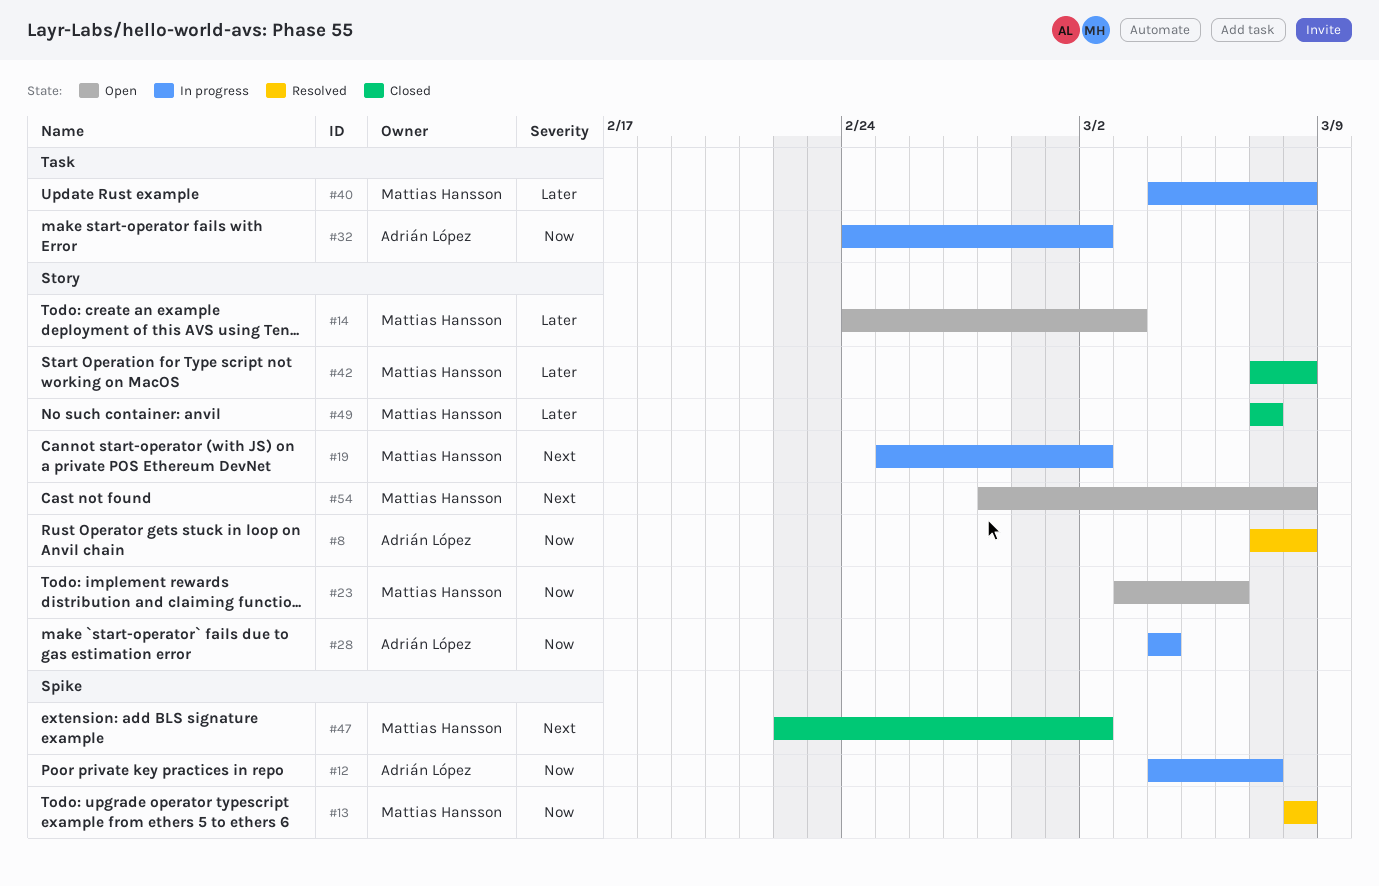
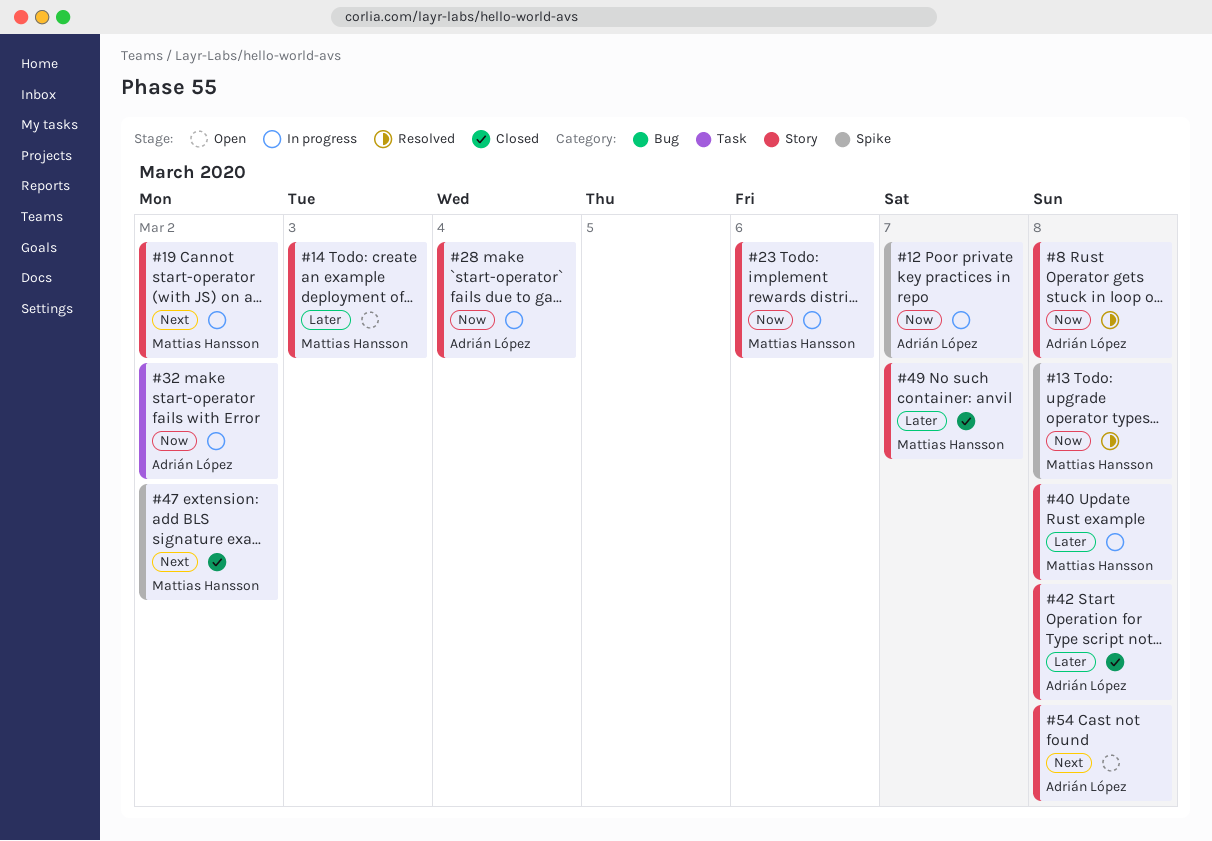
#23, status: Open -> In progress
#40, label: Task -> Story
#42, owner: Mattias Hansson -> Adrián López
#54, owner: Mattias Hansson -> Adrián López

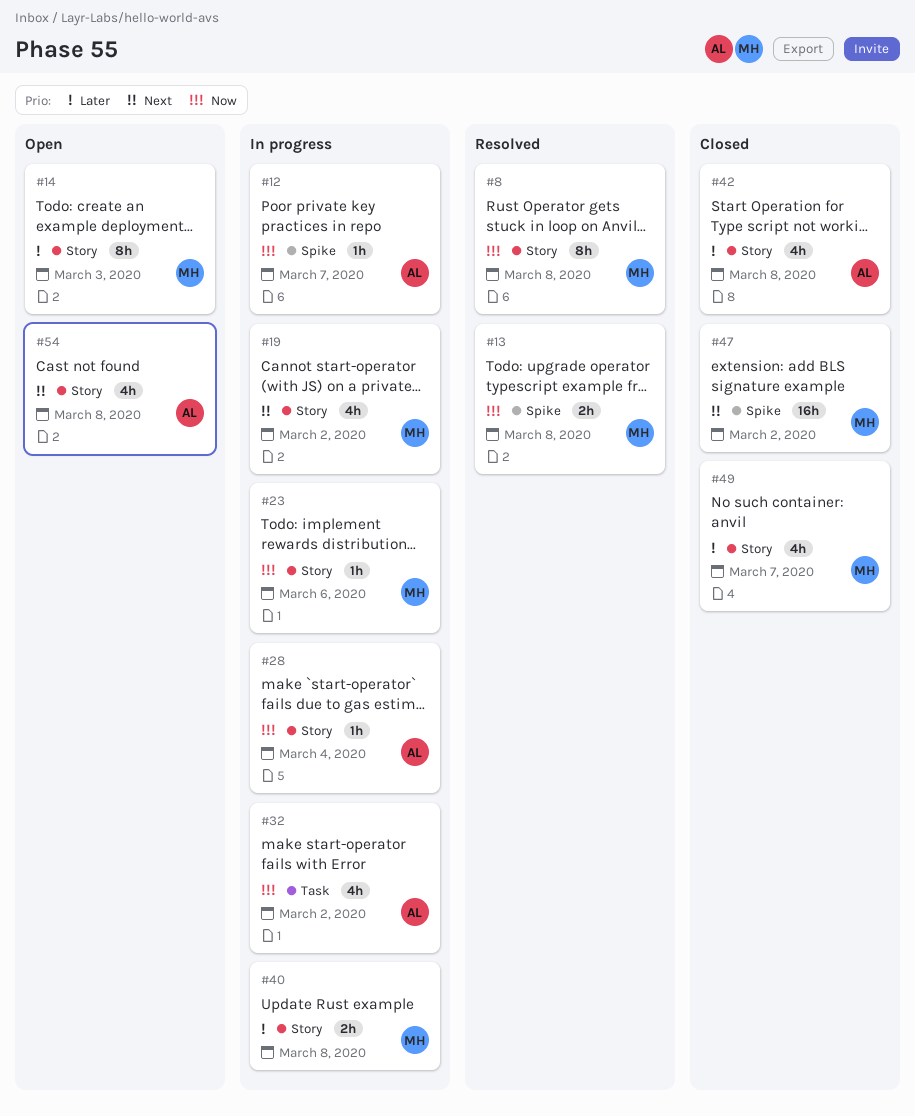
#8, owner: Adrián López -> Mattias Hansson

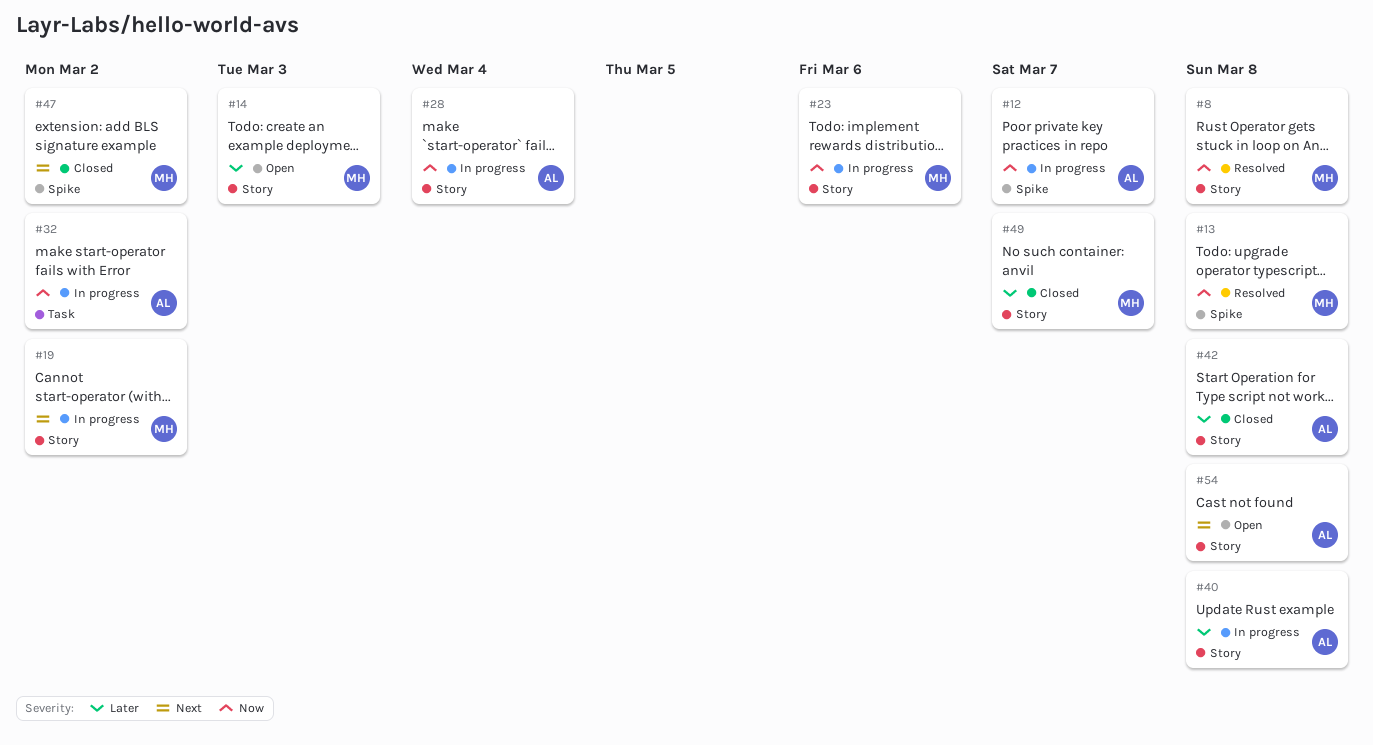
#40, owner: MH -> AL

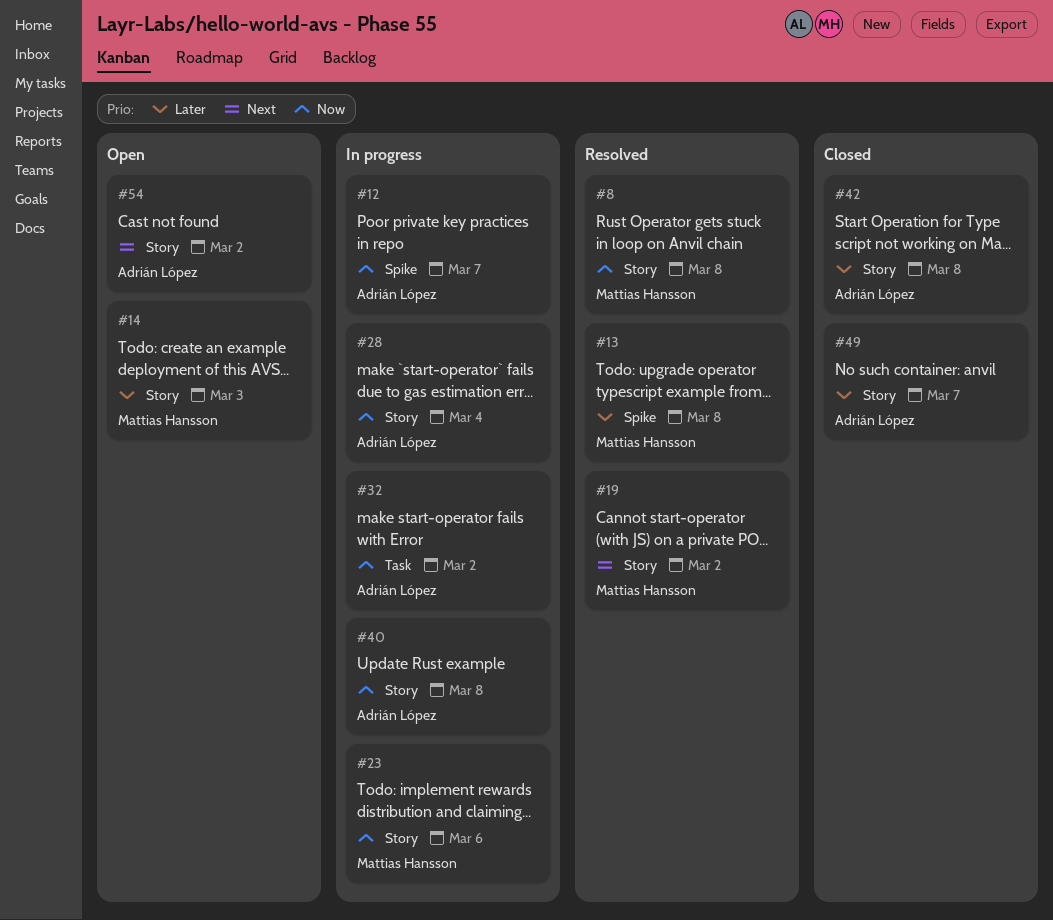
#13, priority: Now -> Later
#19, status: In progress -> Resolved
#40, priority: Later -> Now
#47: present -> none
#49, owner: Mattias Hansson -> Adrián López
#54, due: Mar 8 -> Mar 2

